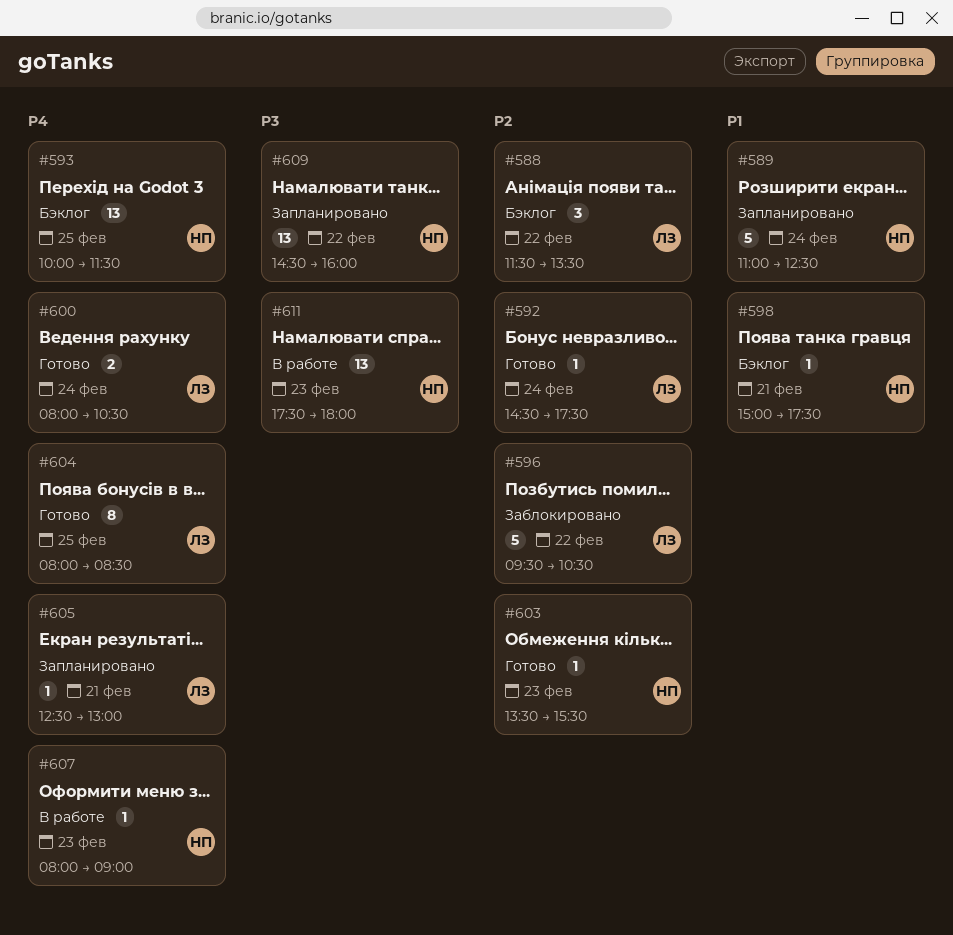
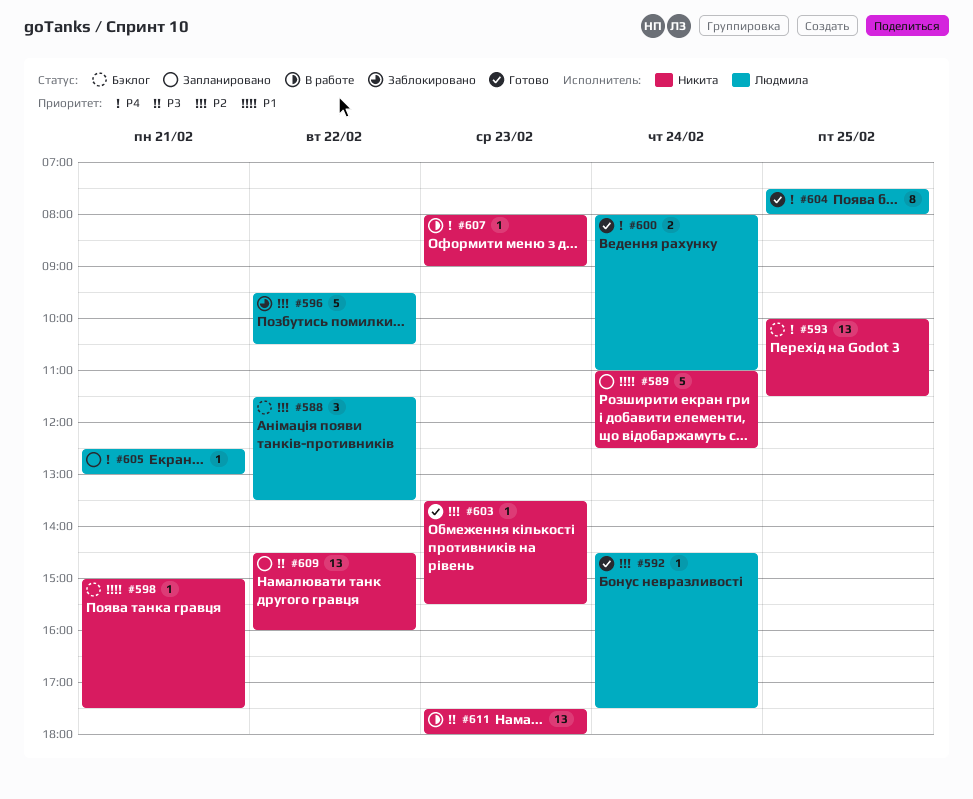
#600, ends: 10:30 -> 11:00
#604, begins: 08:00 -> 07:30
#604, ends: 08:30 -> 08:00

